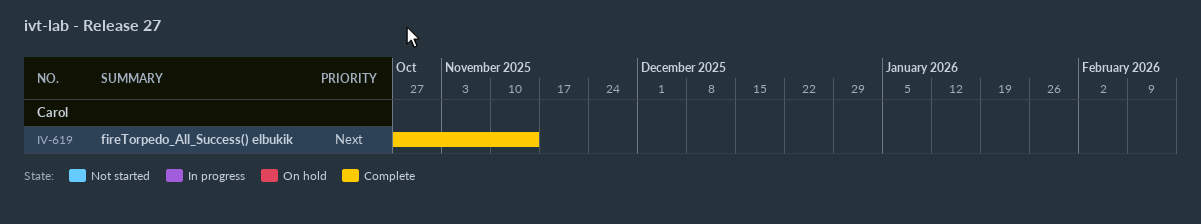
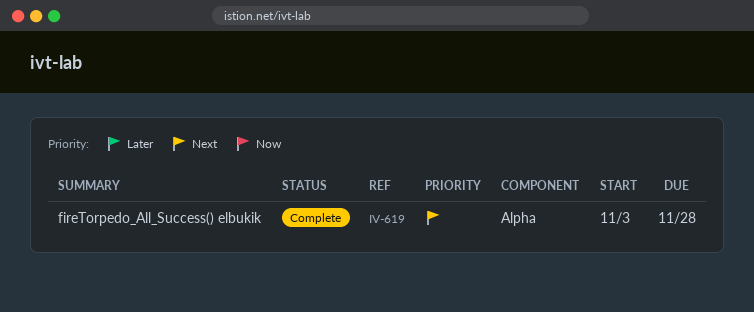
IV-619, start: Oct 27 -> Nov 3
IV-619, due: Nov 14 -> Nov 28

